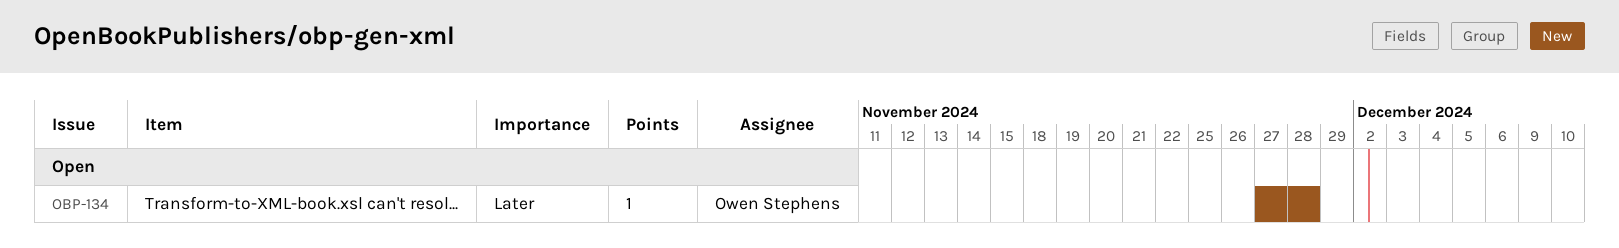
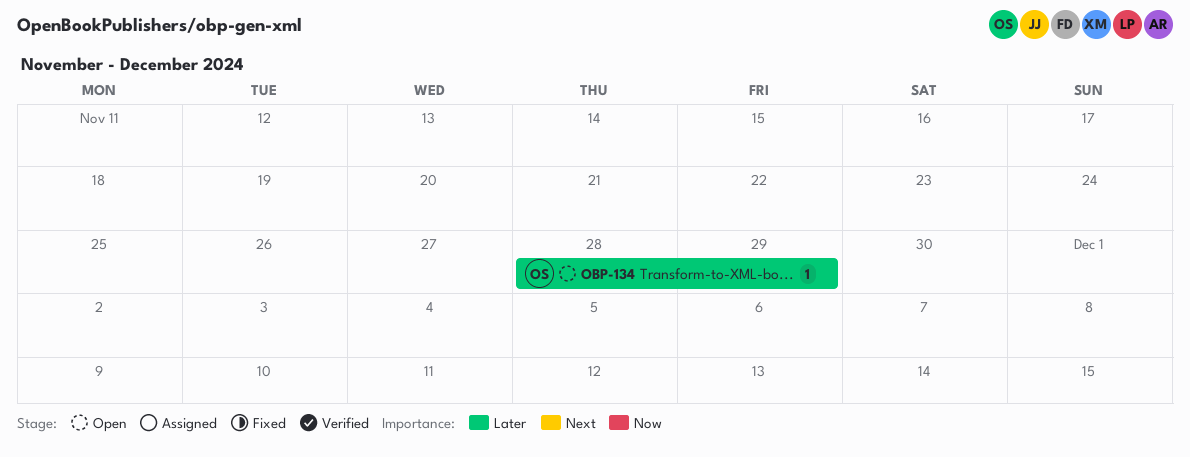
OBP-134, start: Nov 27 -> Nov 28
OBP-134, due: Nov 28 -> Nov 29

